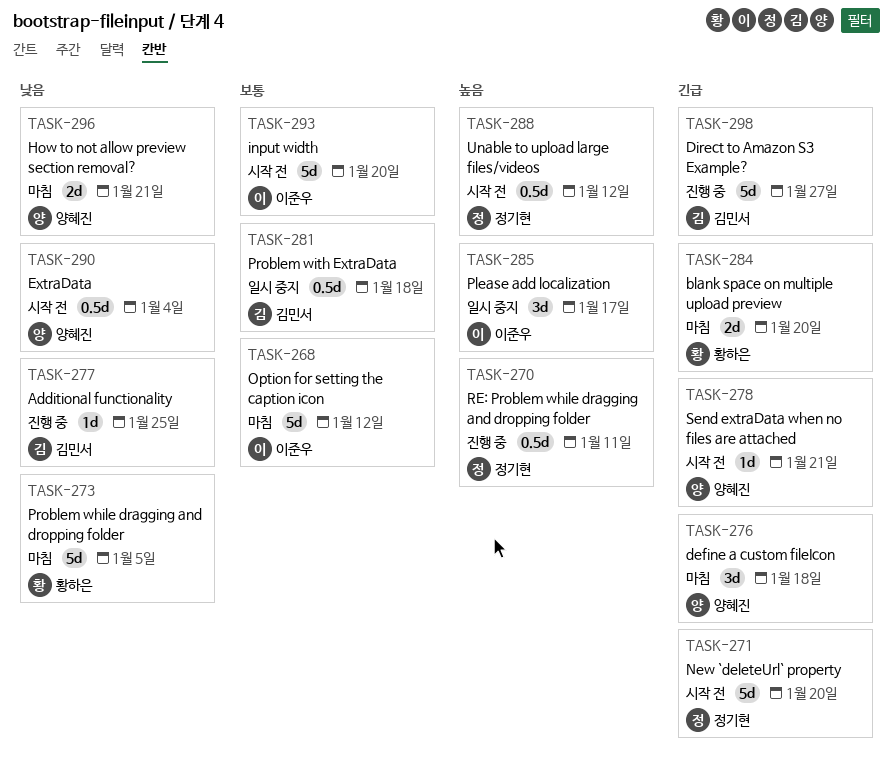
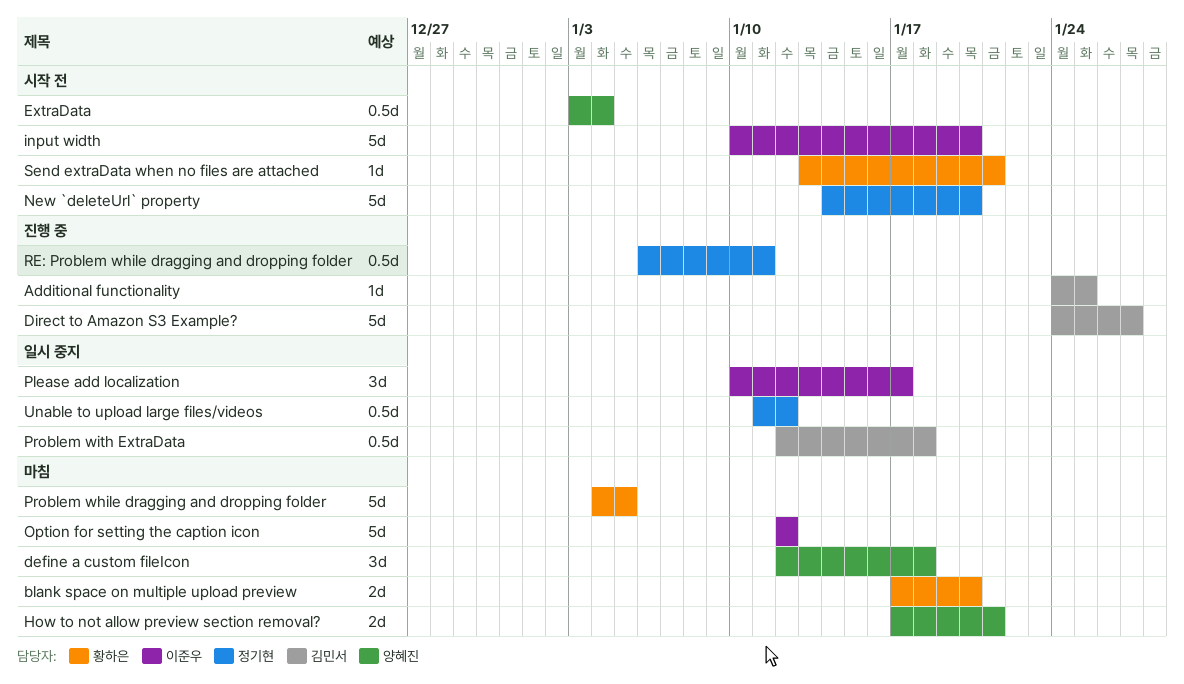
Send extraData when no files are attached, owner: 양혜진 -> 황하은
Unable to upload large files/videos, status: 시작 전 -> 일시 중지

